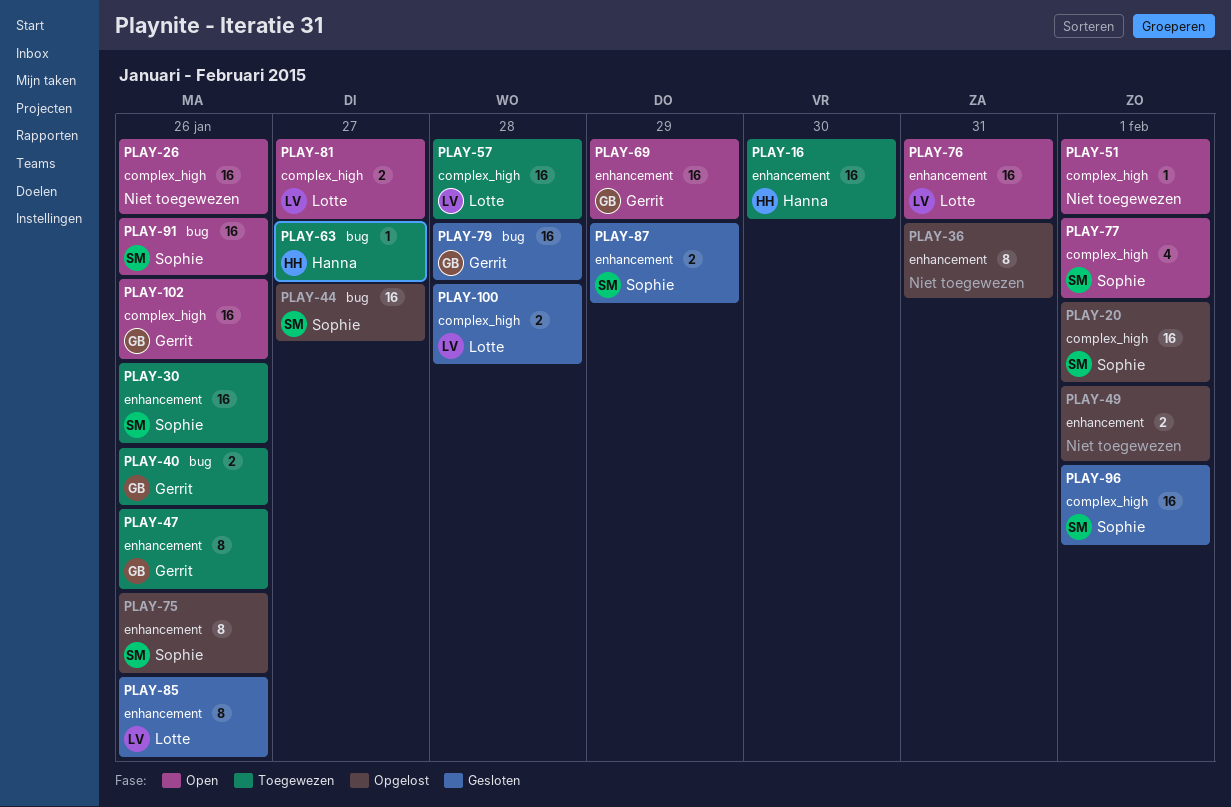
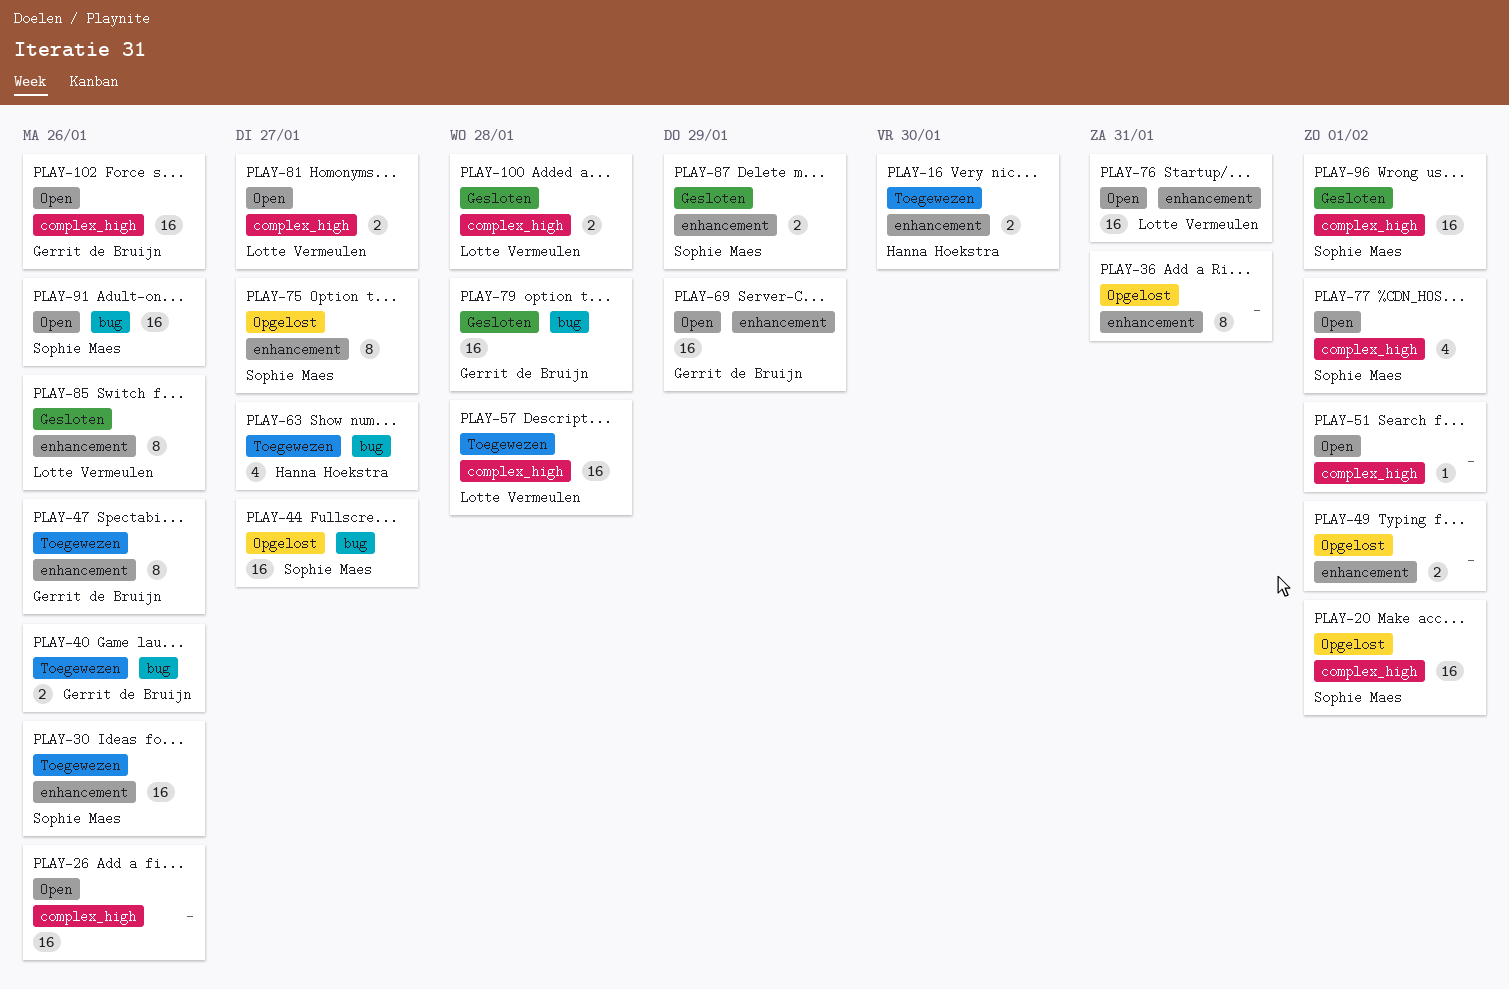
PLAY-16, estimate: 16 -> 2
PLAY-63, estimate: 1 -> 4
PLAY-75, due: Jan 26 -> Jan 27

